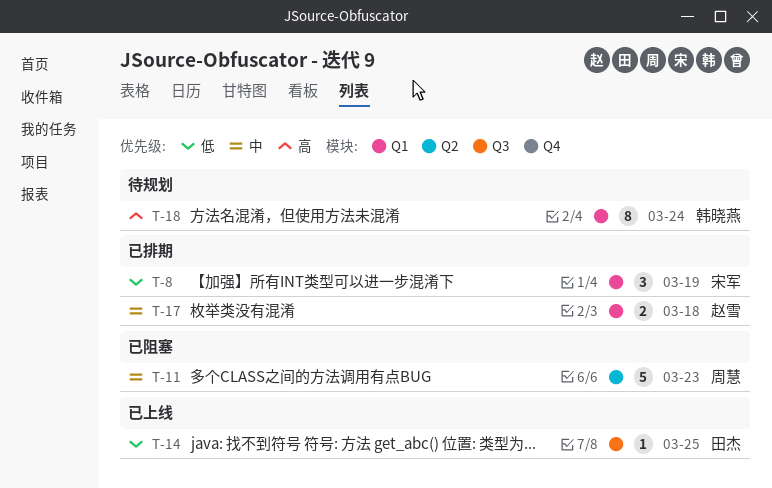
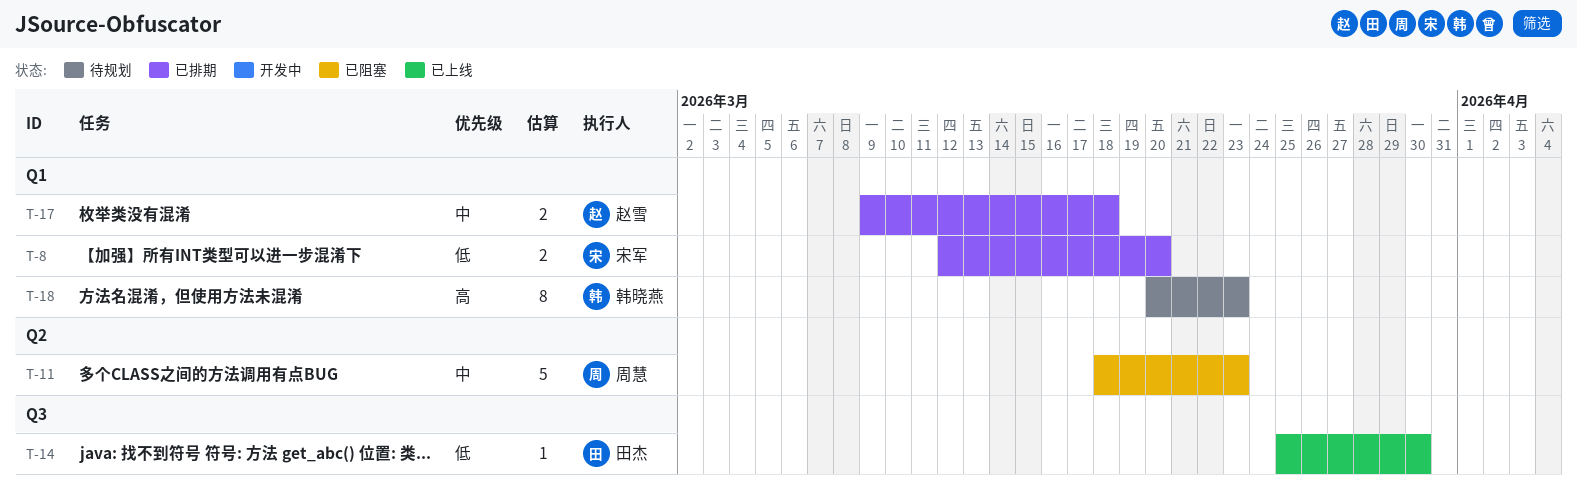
T-8, estimate: 3 -> 2
T-8, due: Mar 19 -> Mar 20
T-14, due: Mar 25 -> Mar 30
T-18, due: Mar 24 -> Mar 23

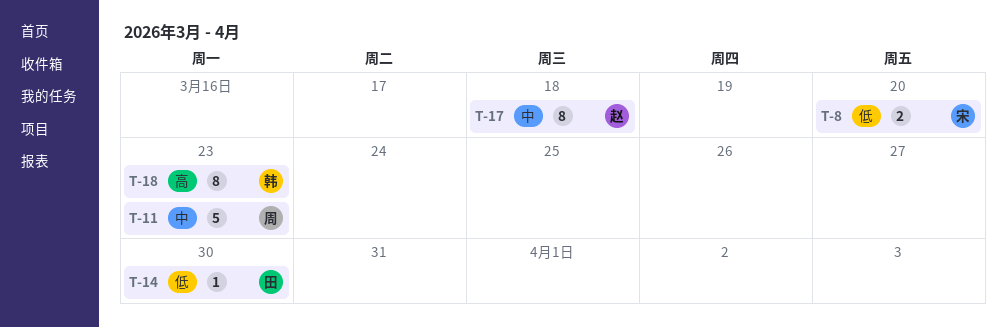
T-17, estimate: 2 -> 8

